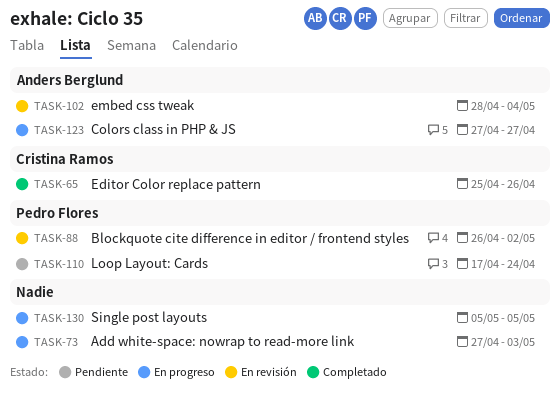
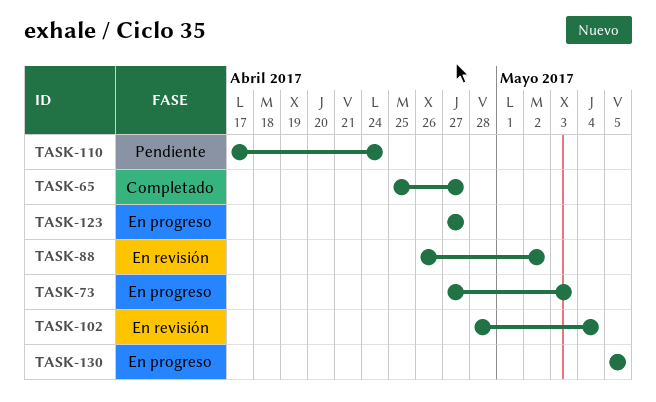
TASK-65, due: Apr 26 -> Apr 27

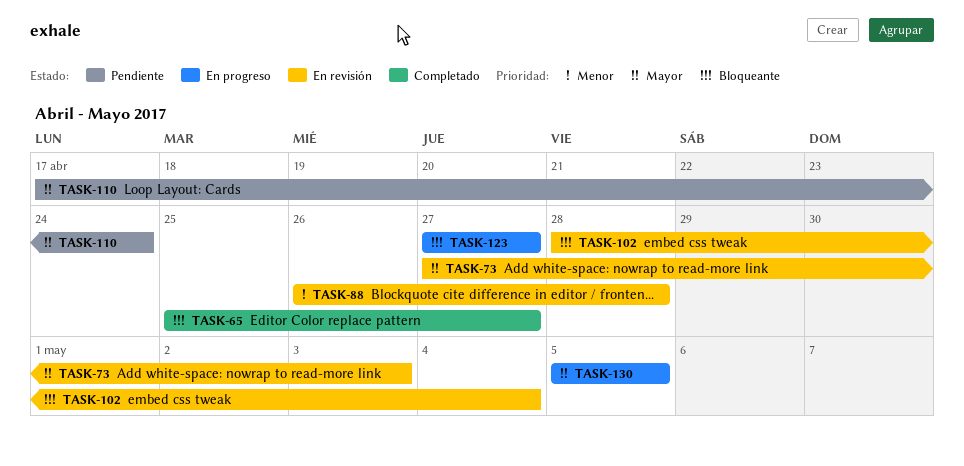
TASK-73, status: En progreso -> En revisión
TASK-88, due: May 2 -> Apr 28

